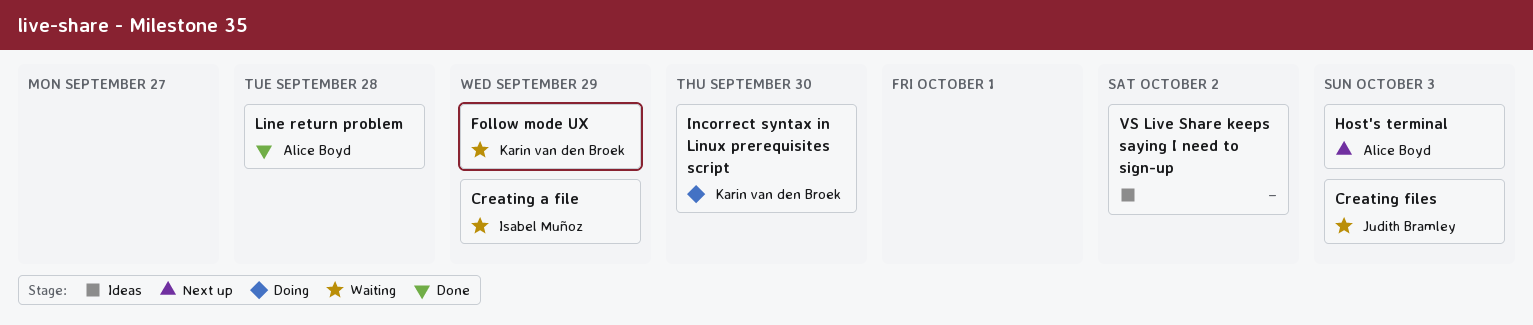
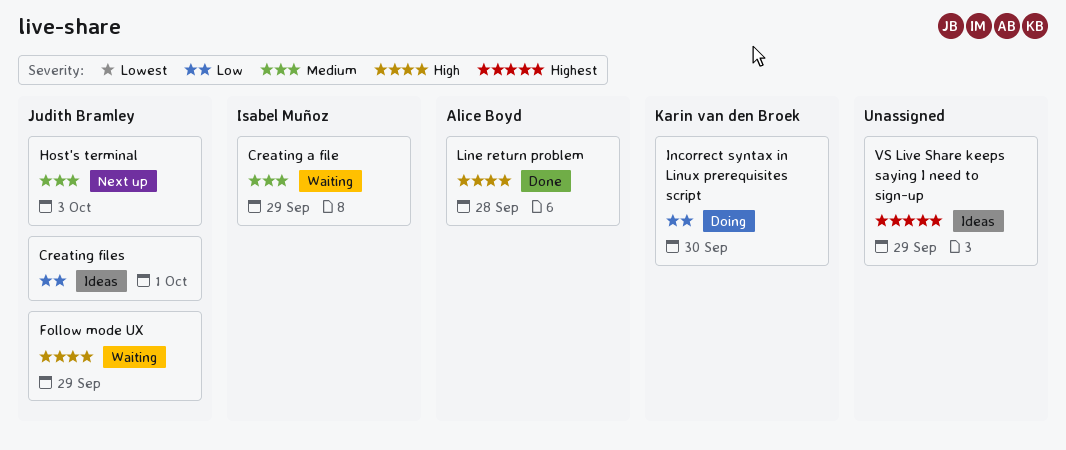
Creating files, status: Waiting -> Ideas
Creating files, due: Oct 3 -> Oct 1
Follow mode UX, owner: Karin van den Broek -> Judith Bramley
Host's terminal, owner: Alice Boyd -> Judith Bramley
VS Live Share keeps saying I need to sign-up, due: Oct 2 -> Sep 29

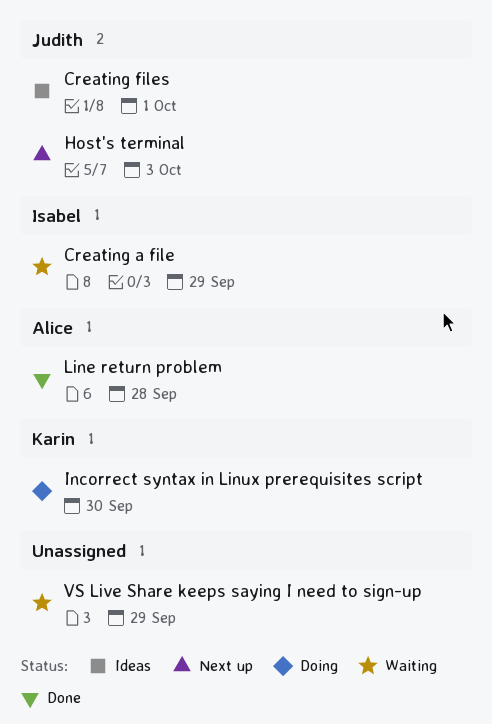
Follow mode UX: present -> none
VS Live Share keeps saying I need to sign-up, status: Ideas -> Waiting

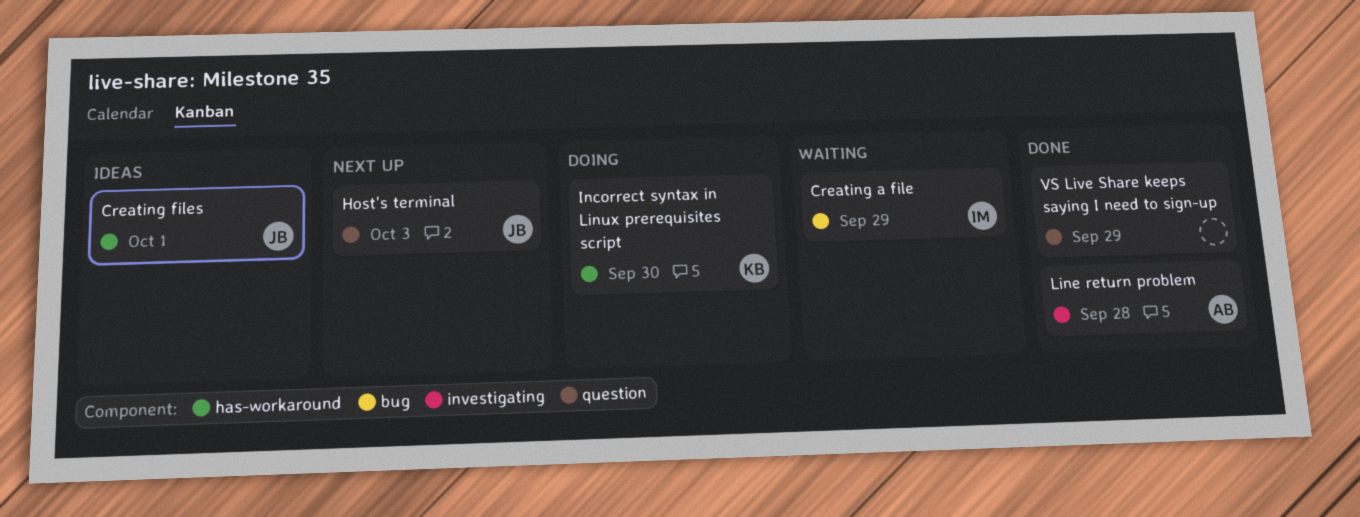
VS Live Share keeps saying I need to sign-up, status: Waiting -> Done

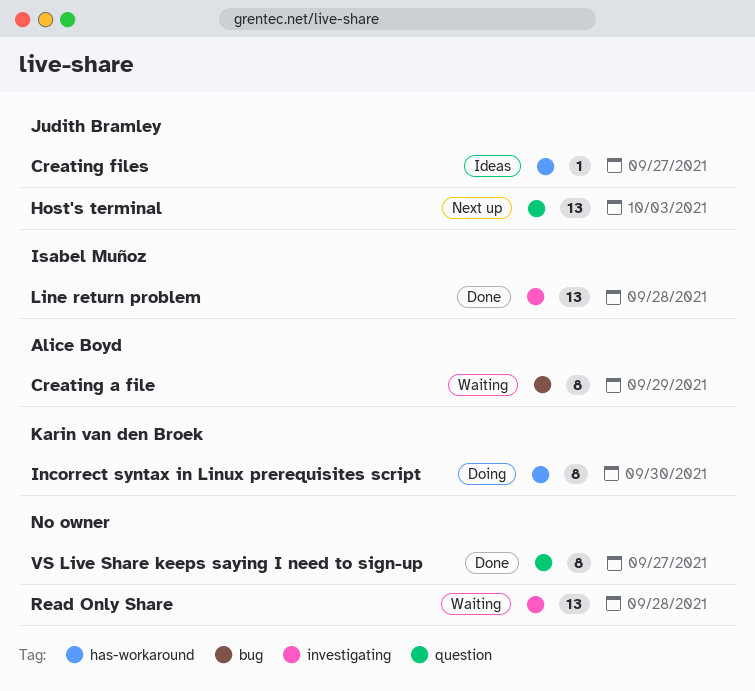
Creating a file, owner: Isabel Muñoz -> Alice Boyd
Creating files, due: Oct 1 -> Sep 27
Line return problem, owner: Alice Boyd -> Isabel Muñoz
Read Only Share: none -> present
VS Live Share keeps saying I need to sign-up, due: Sep 29 -> Sep 27

